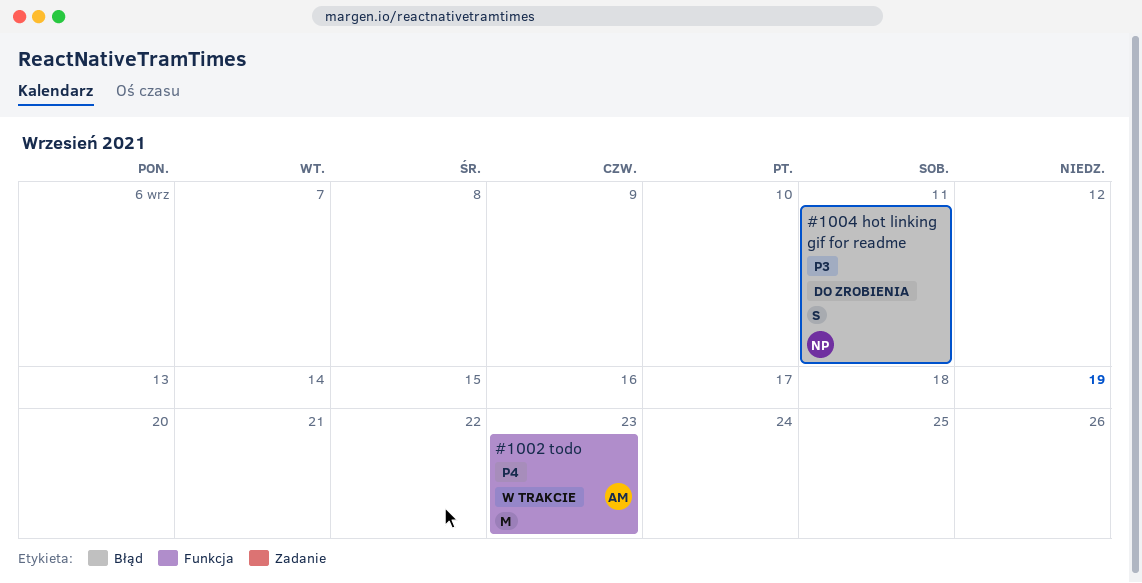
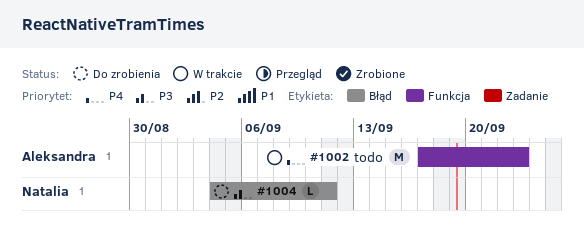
#1004, estimate: S -> L

